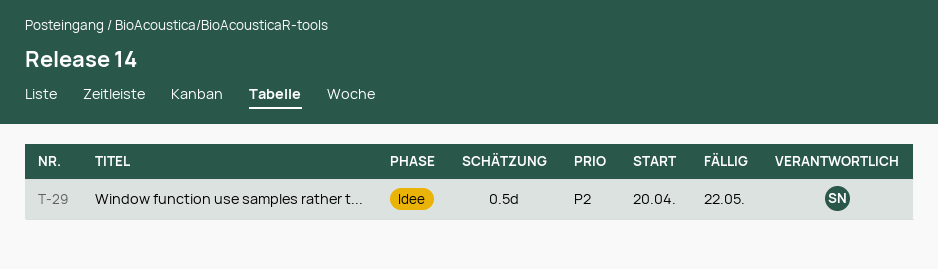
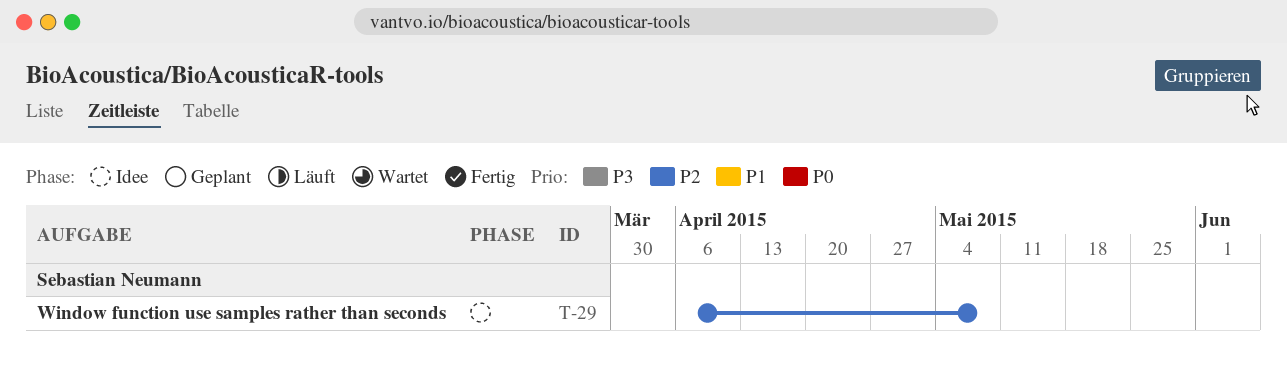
T-29, start: Apr 20 -> Apr 6
T-29, due: May 22 -> May 8

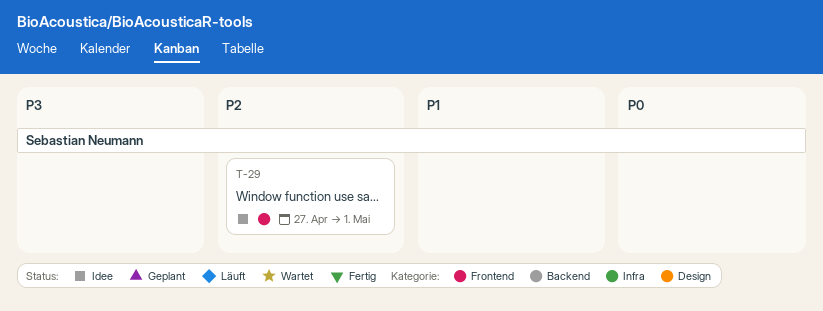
T-29, start: Apr 6 -> Apr 27
T-29, due: May 8 -> May 1

